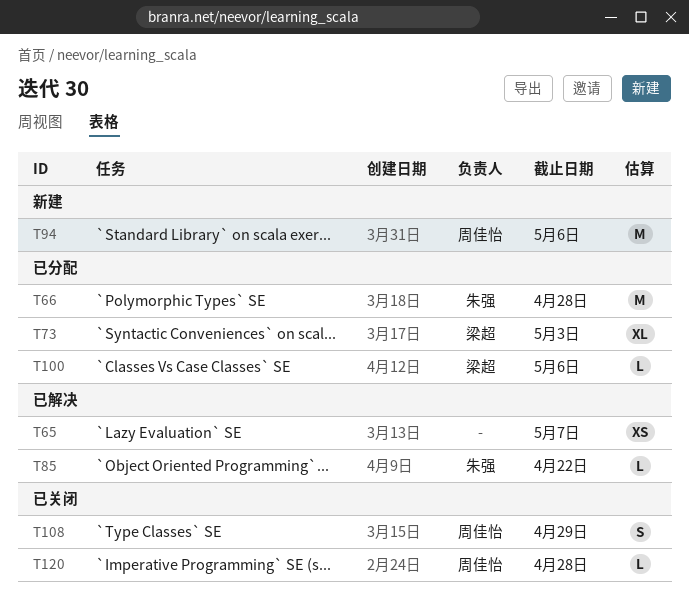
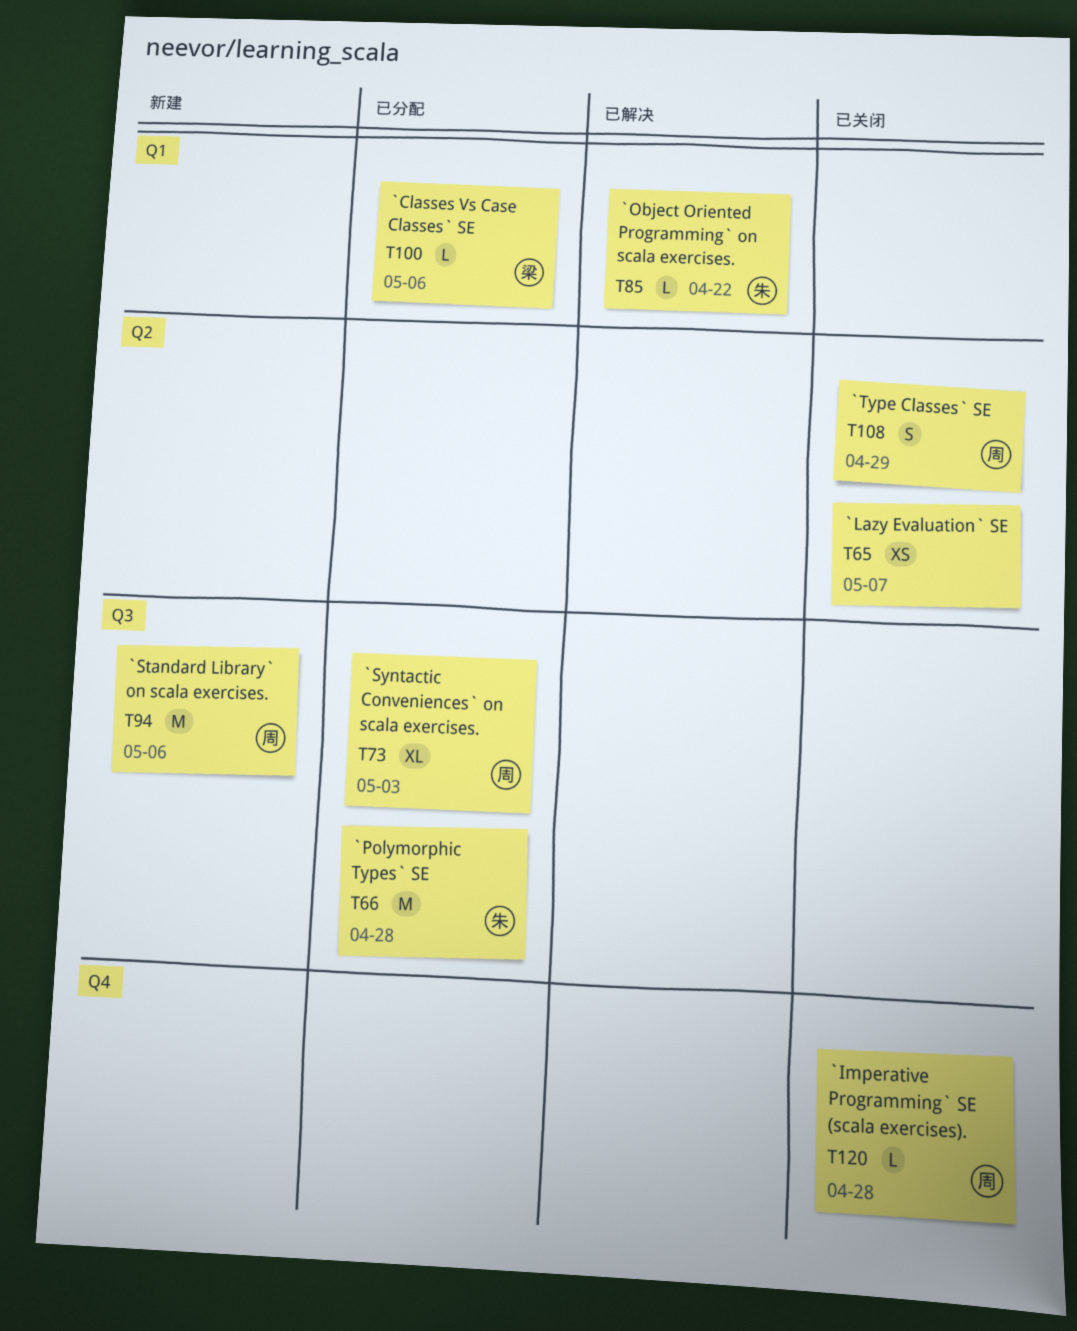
T65, status: 已解决 -> 已关闭
T73, owner: 梁超 -> 周佳怡

